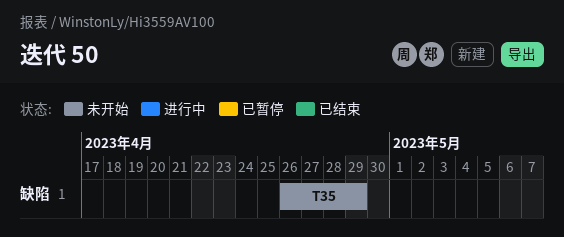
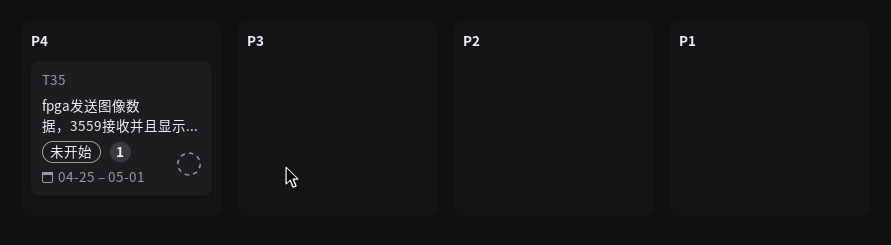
T35, start: Apr 26 -> Apr 25
T35, due: Apr 29 -> May 1

